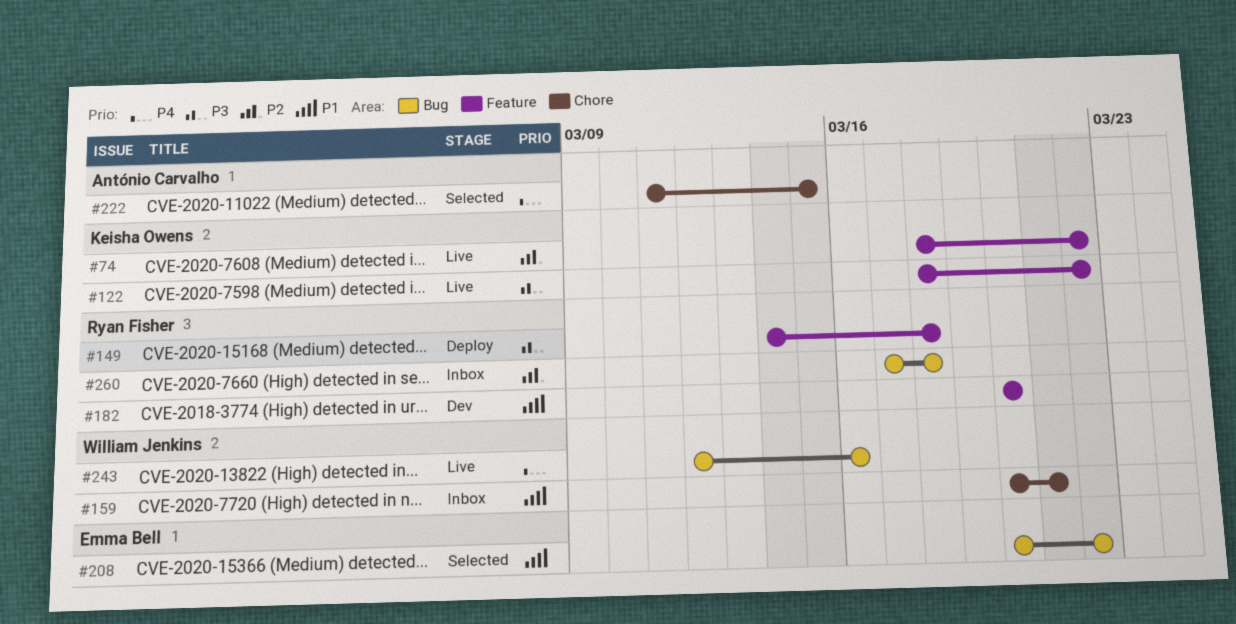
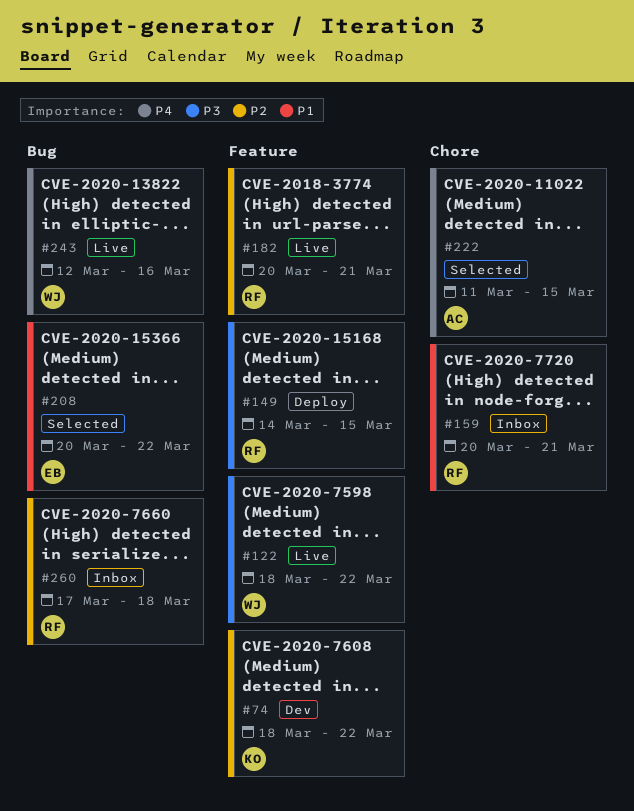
#74, status: Live -> Dev
#122, owner: Keisha Owens -> William Jenkins
#149, due: Mar 18 -> Mar 15
#159, owner: William Jenkins -> Ryan Fisher
#182, status: Dev -> Live
#182, priority: P1 -> P2
#182, due: Mar 20 -> Mar 21

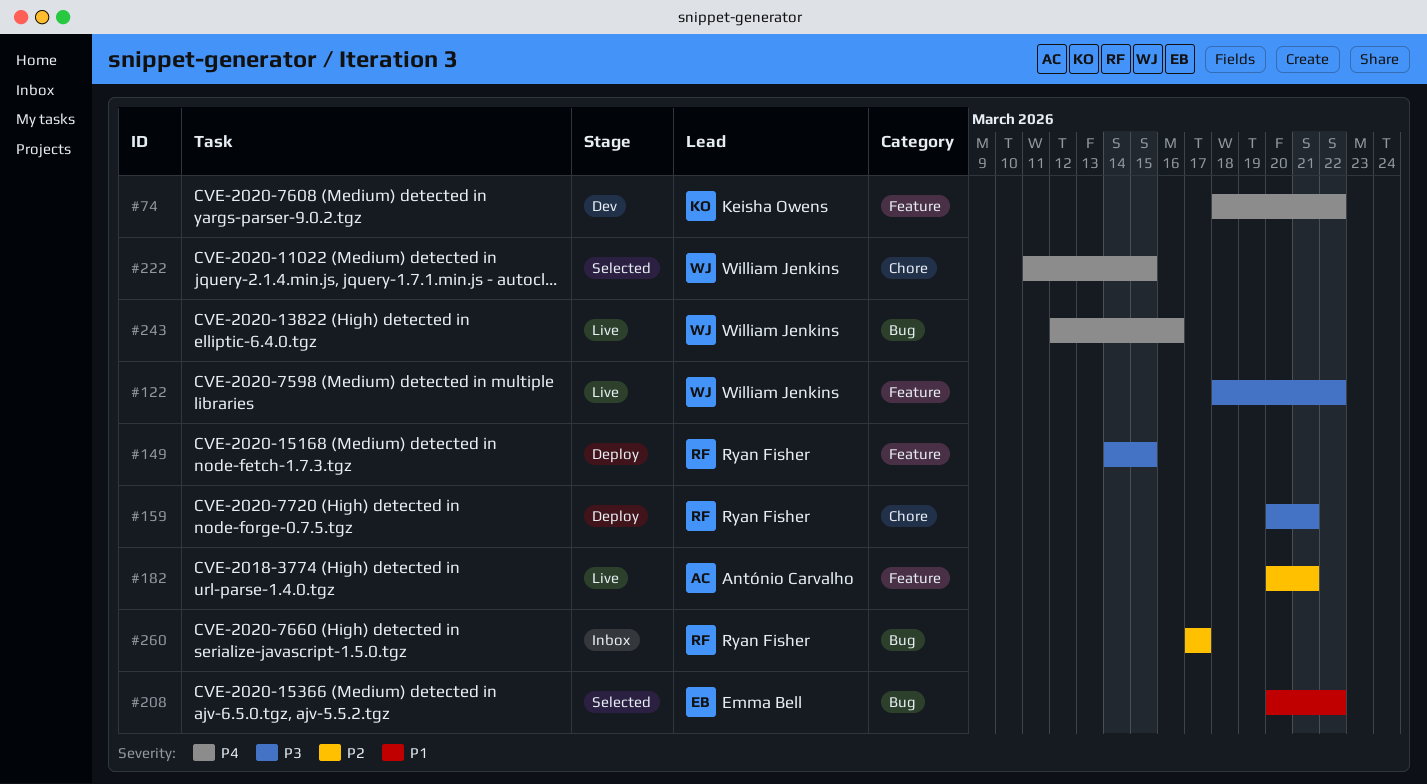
#74, priority: P2 -> P4
#159, status: Inbox -> Deploy
#159, priority: P1 -> P3
#182, owner: Ryan Fisher -> António Carvalho
#222, owner: António Carvalho -> William Jenkins
#260, due: Mar 18 -> Mar 17

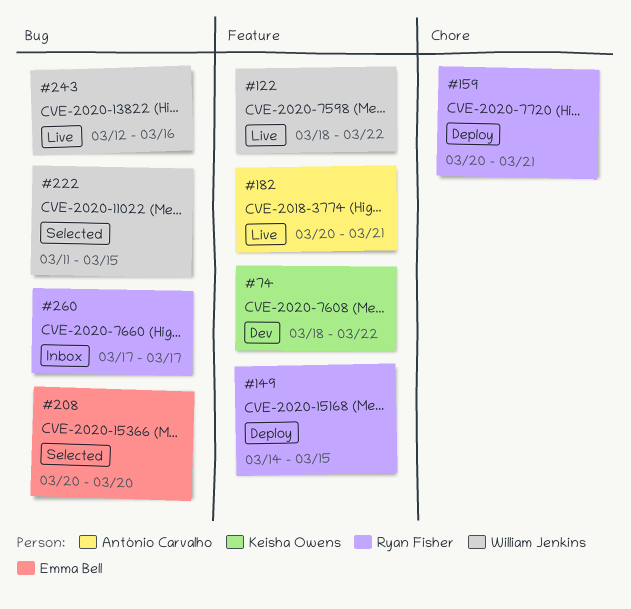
#208, due: Mar 22 -> Mar 20
#222, label: Chore -> Bug

